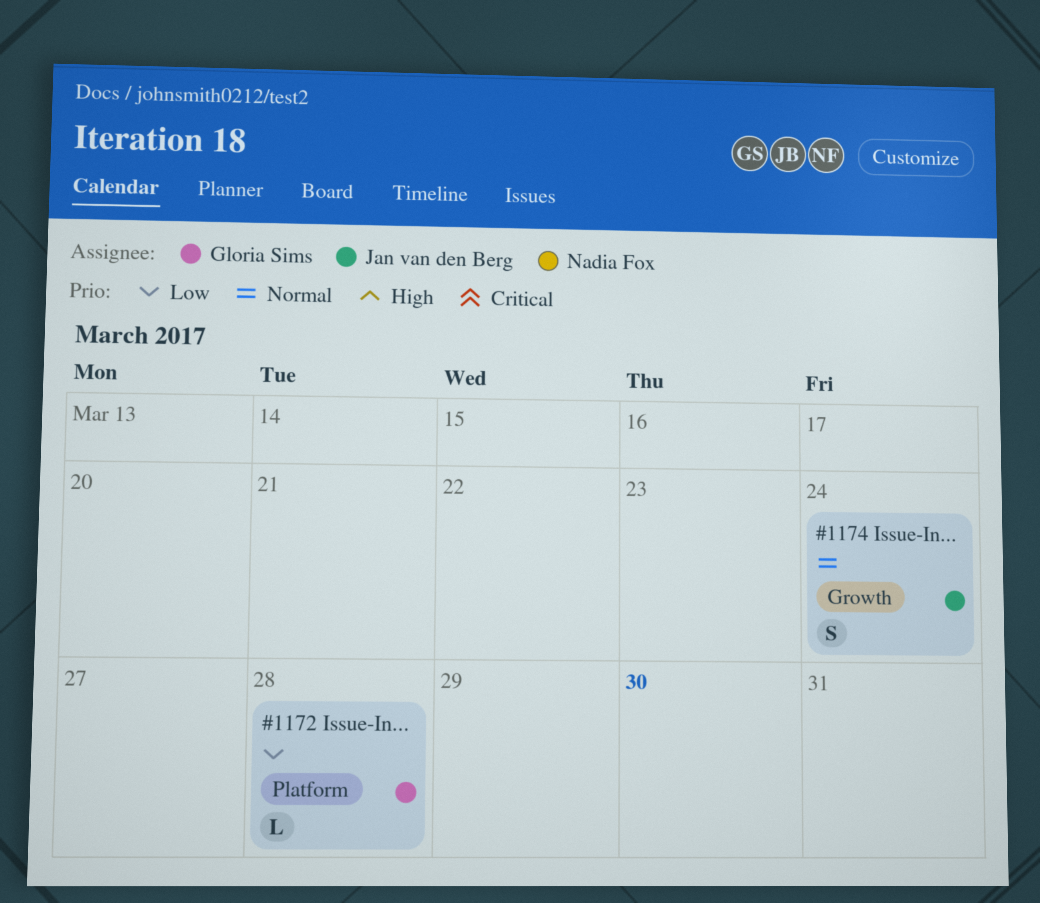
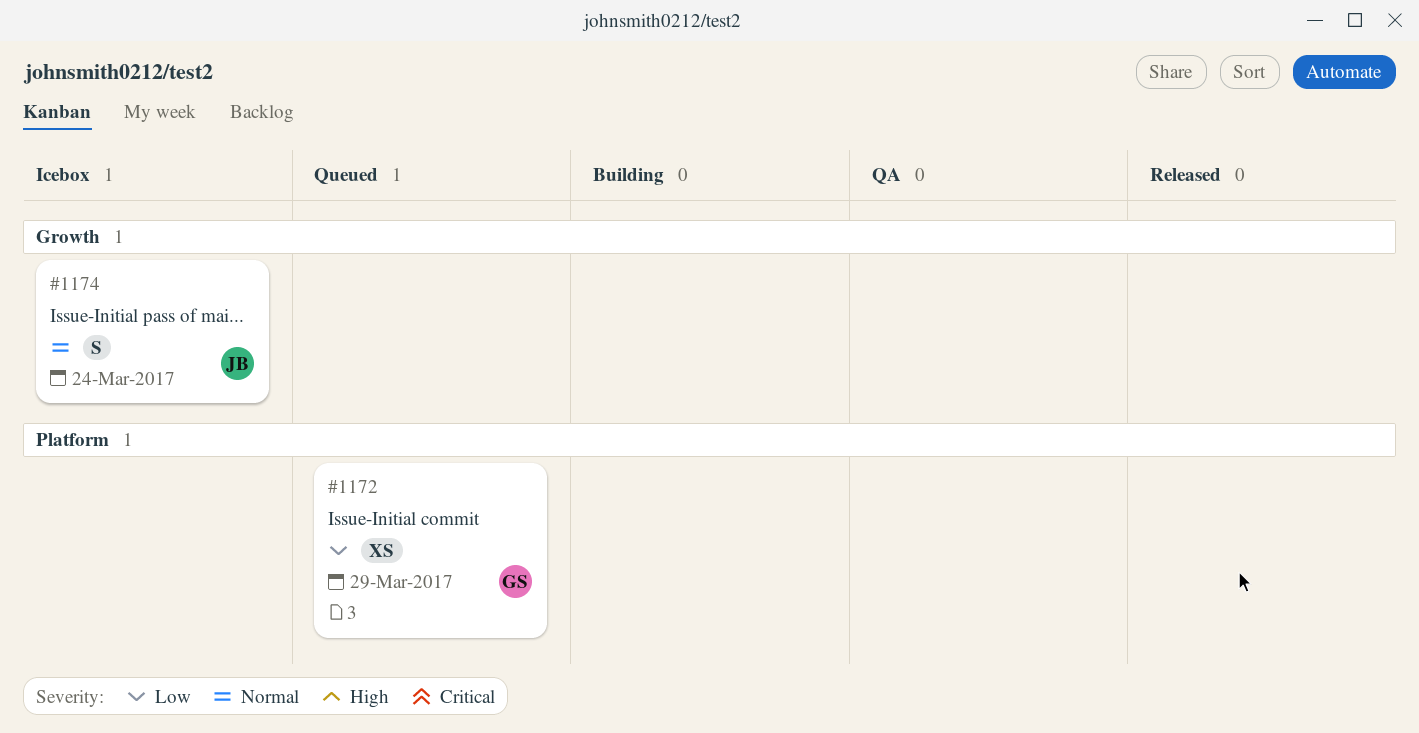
#1172, estimate: L -> XS
#1172, due: Mar 28 -> Mar 29

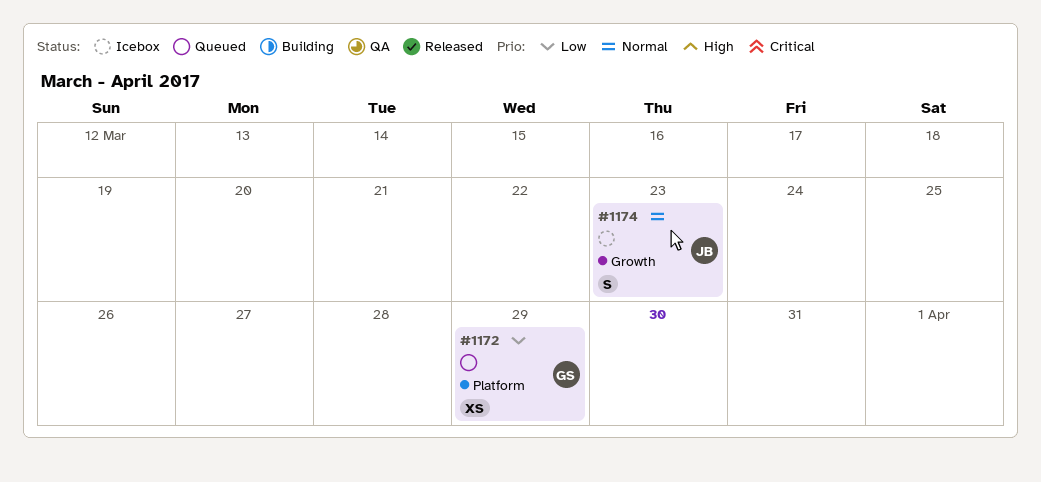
#1174, due: Mar 24 -> Mar 23

